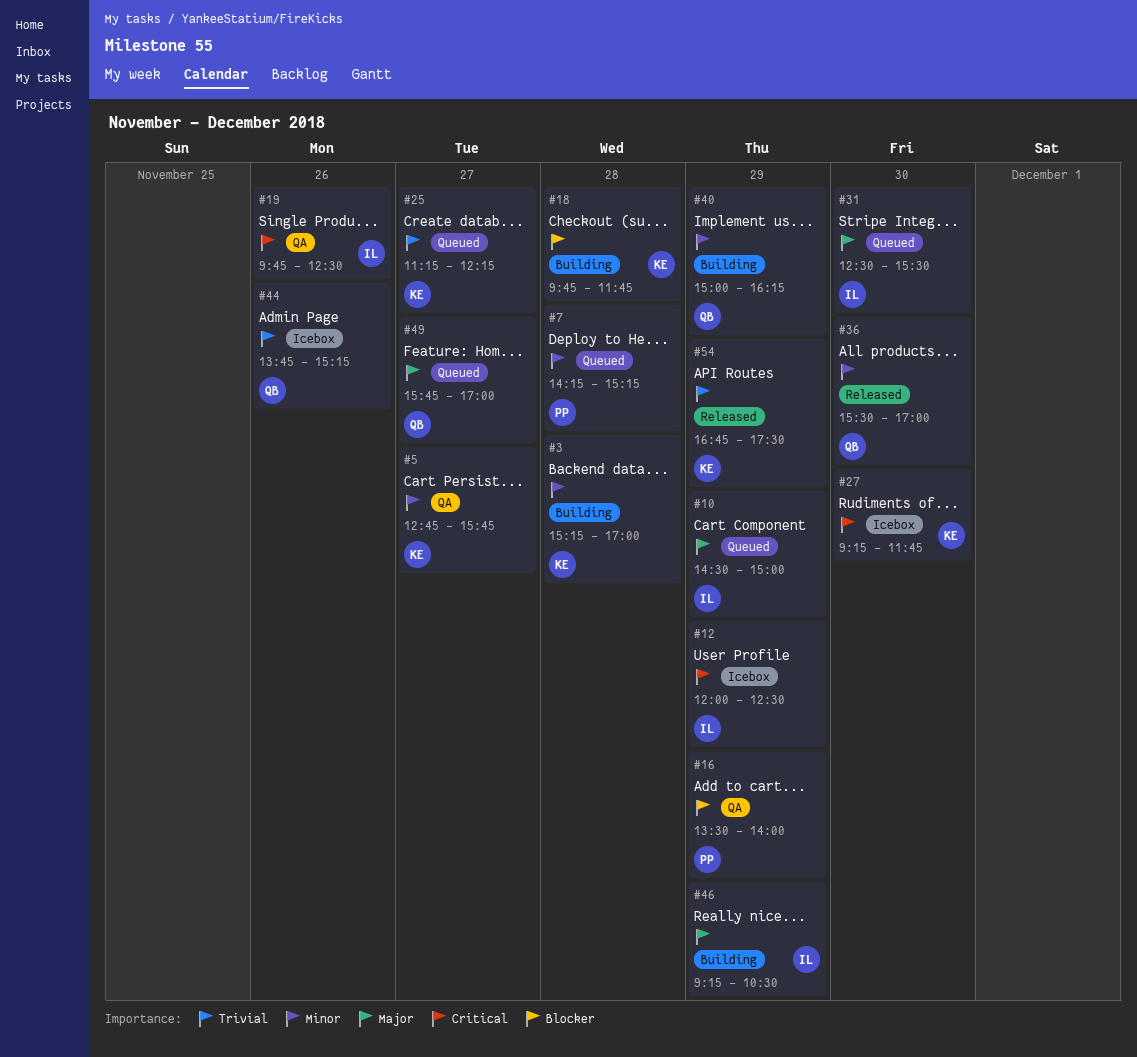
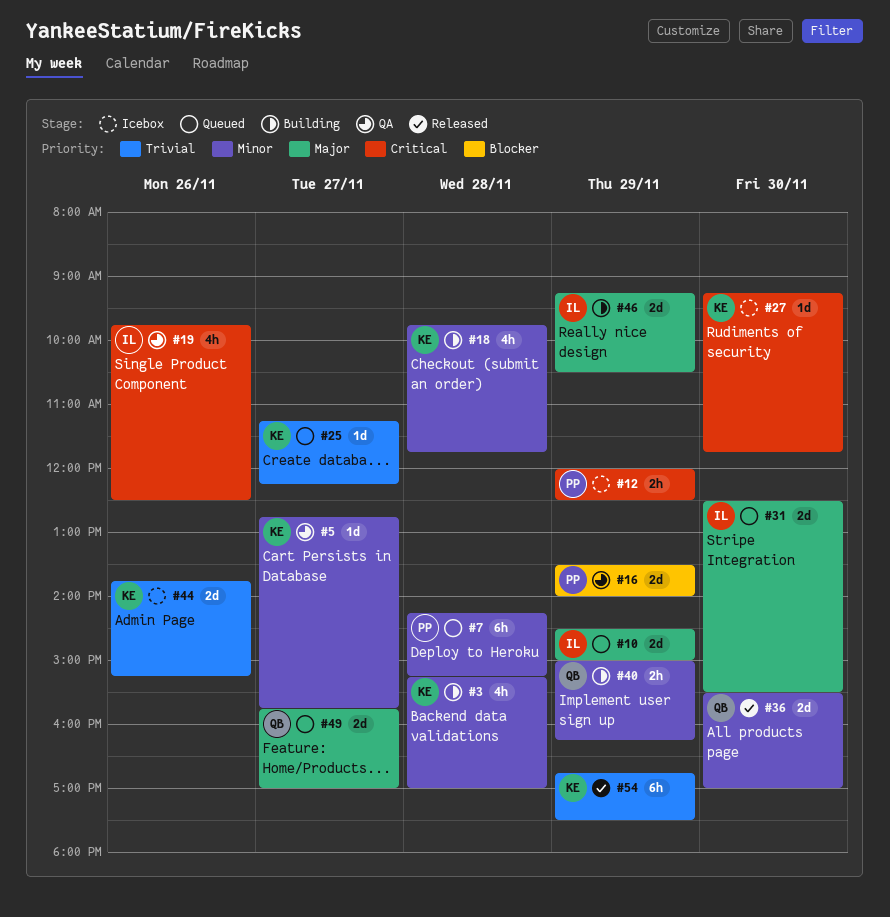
#12, owner: IL -> PP
#18, priority: Blocker -> Minor
#44, owner: QB -> KE

